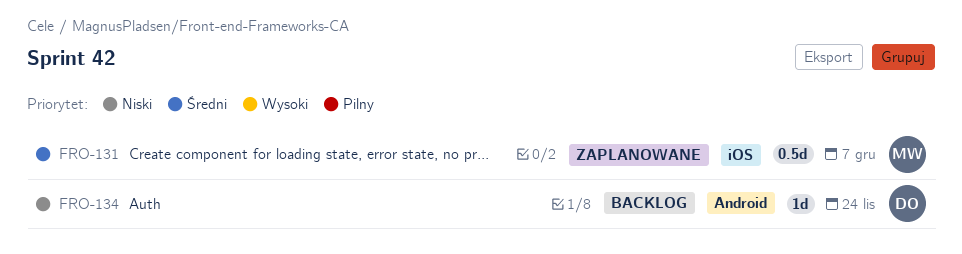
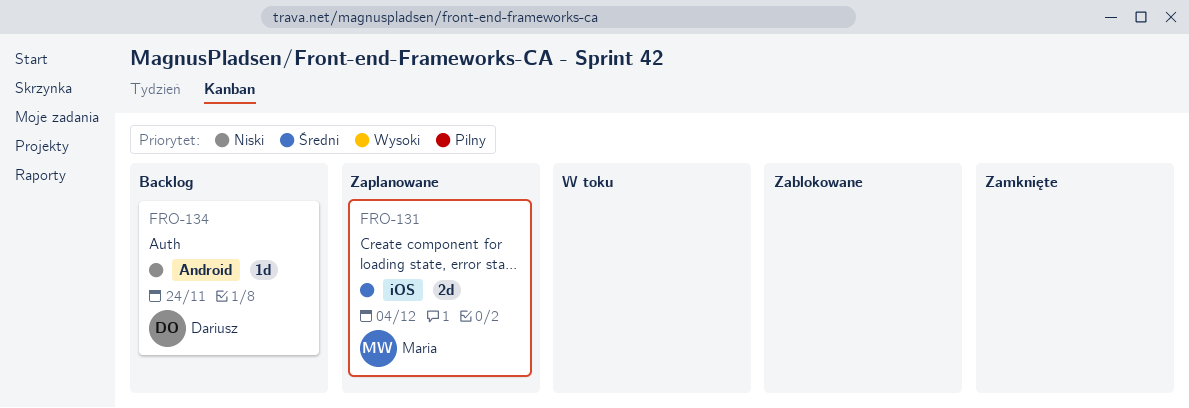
FRO-131, estimate: 0.5d -> 2d
FRO-131, due: Dec 7 -> Dec 4

